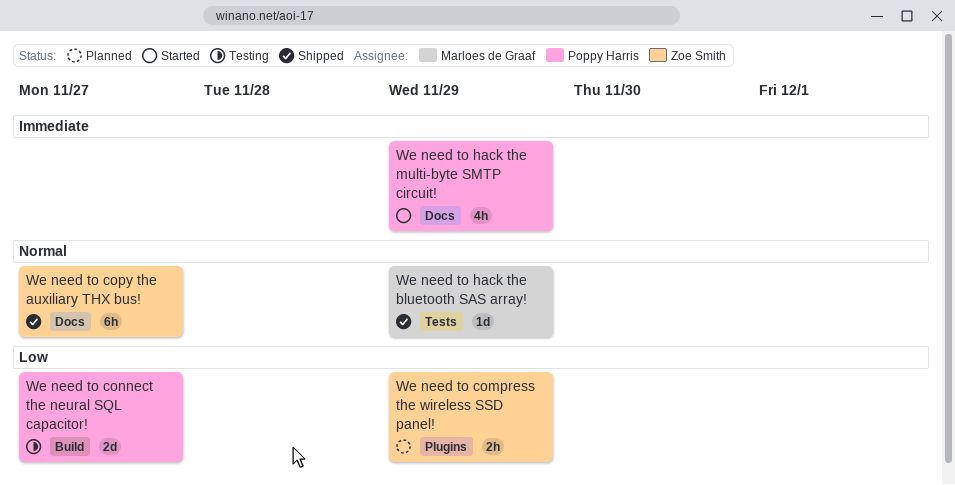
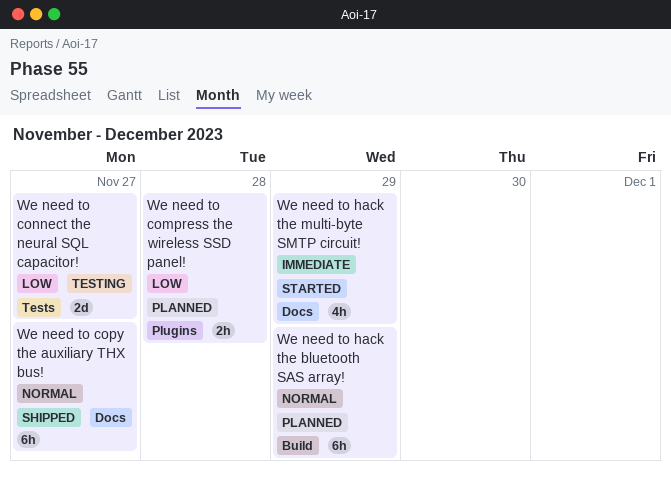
We need to compress the wireless SSD panel!, due: Nov 29 -> Nov 28
We need to connect the neural SQL capacitor!, label: Build -> Tests
We need to hack the bluetooth SAS array!, status: Shipped -> Planned
We need to hack the bluetooth SAS array!, label: Tests -> Build
We need to hack the bluetooth SAS array!, estimate: 1d -> 6h

